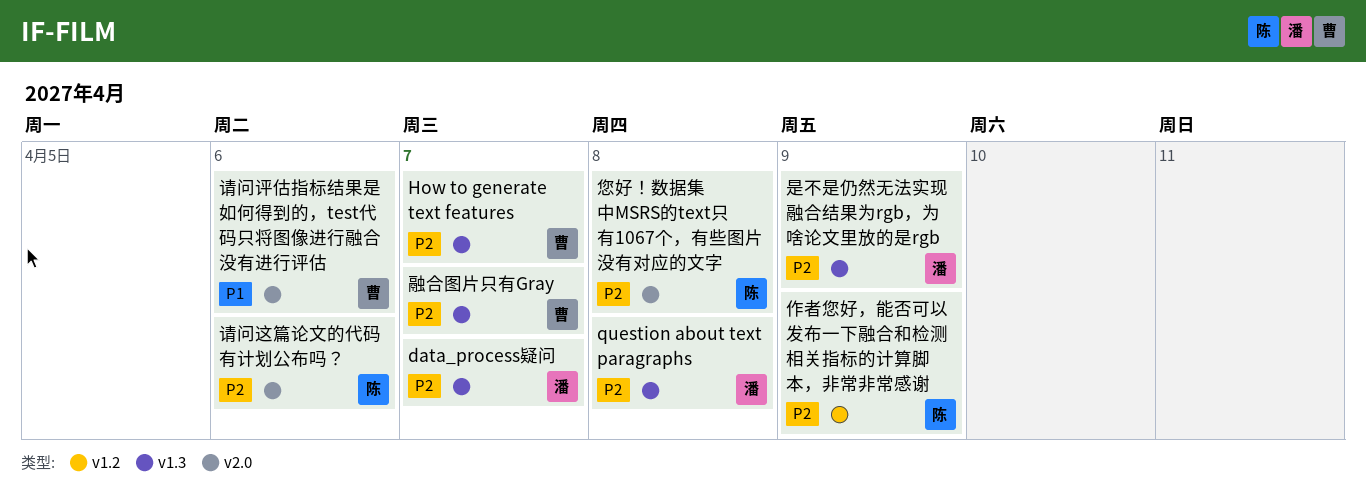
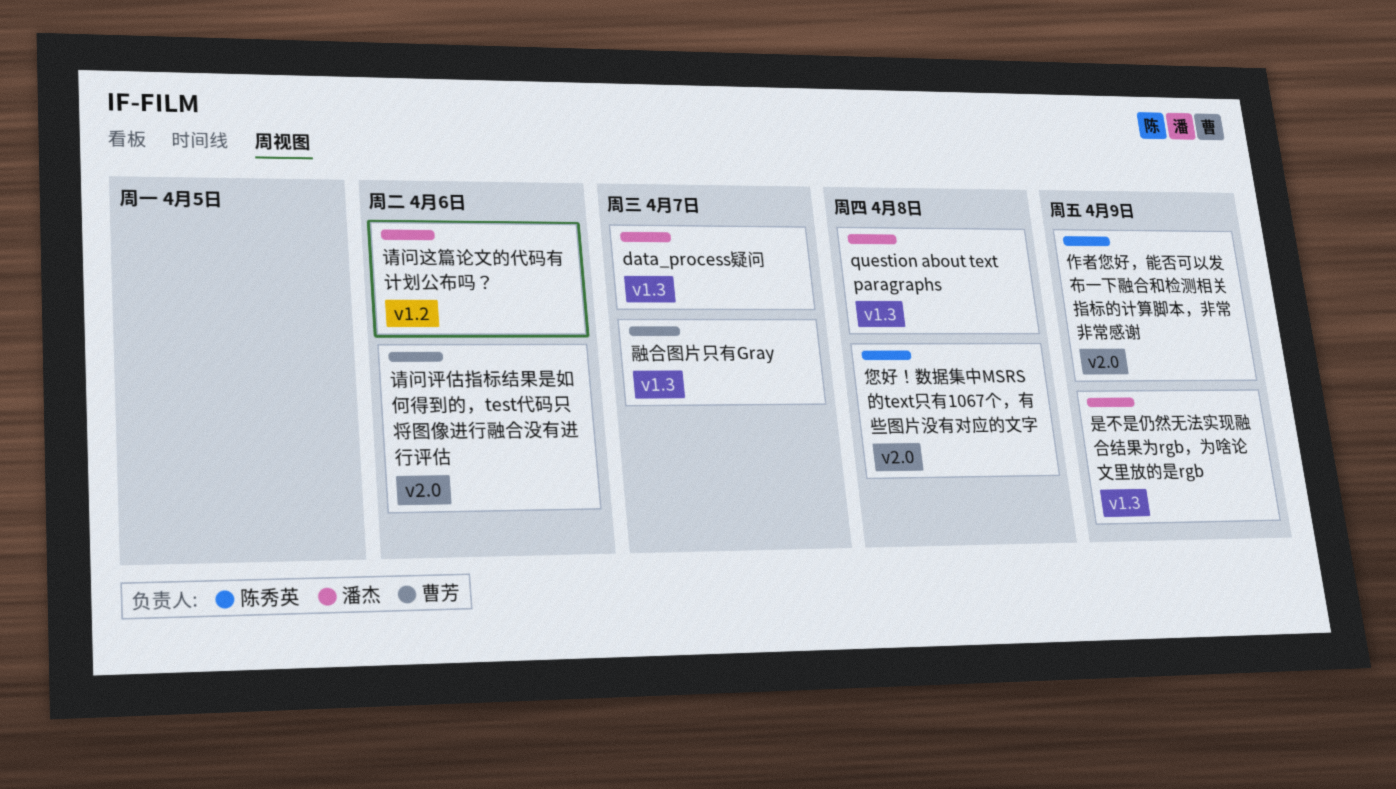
How to generate text features: present -> none
作者您好，能否可以发布一下融合和检测相关指标的计算脚本，非常非常感谢, label: v1.2 -> v2.0
请问这篇论文的代码有计划公布吗？, owner: 陈秀英 -> 潘杰
请问这篇论文的代码有计划公布吗？, label: v2.0 -> v1.2

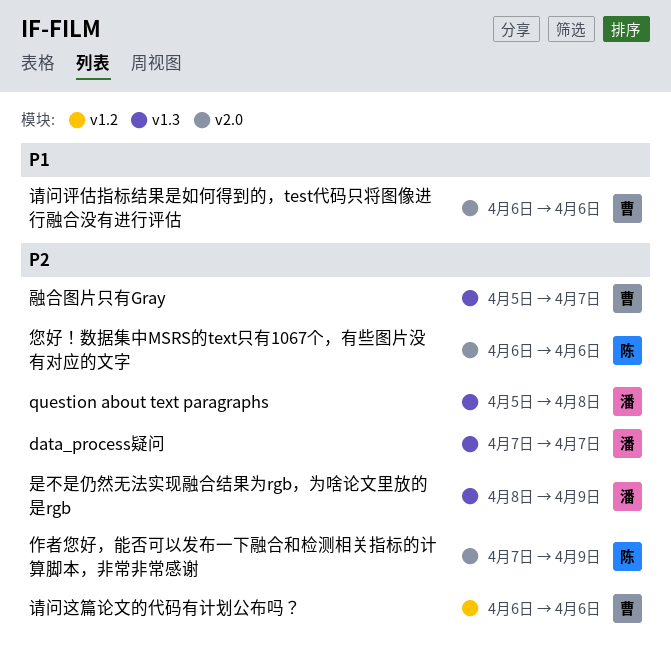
您好！数据集中MSRS的text只有1067个，有些图片没有对应的文字, due: Apr 8 -> Apr 6
请问这篇论文的代码有计划公布吗？, owner: 潘杰 -> 曹芳

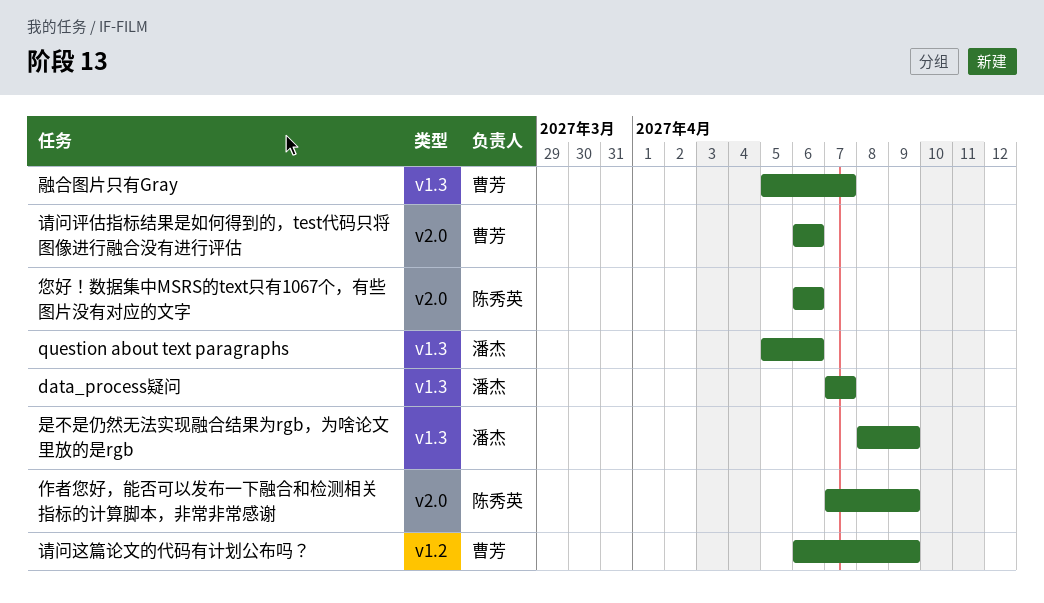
question about text paragraphs, due: Apr 8 -> Apr 6
请问这篇论文的代码有计划公布吗？, due: Apr 6 -> Apr 9

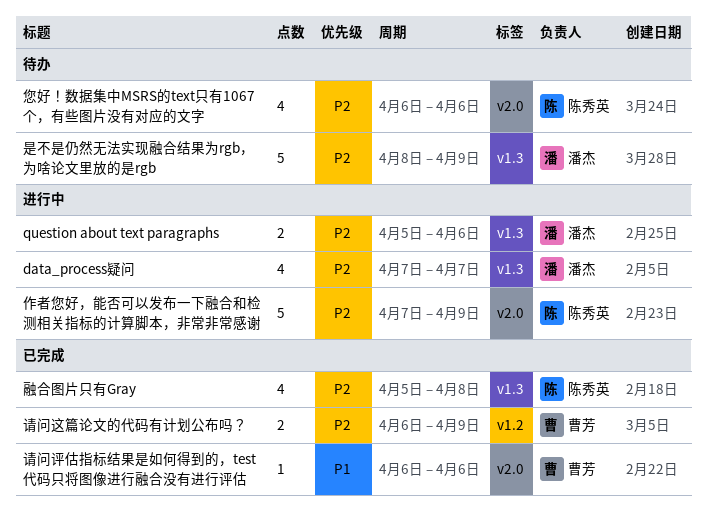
融合图片只有Gray, owner: 曹芳 -> 陈秀英
融合图片只有Gray, due: Apr 7 -> Apr 8

